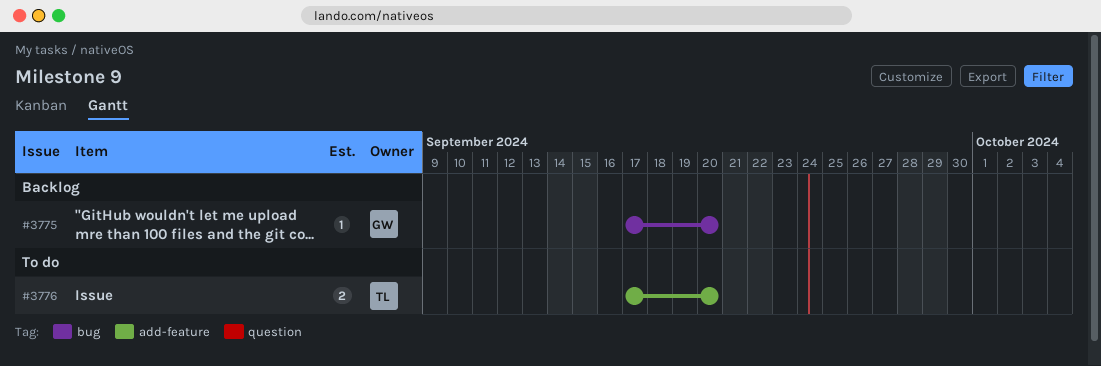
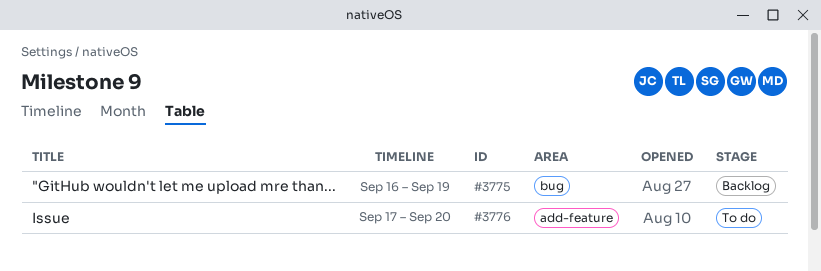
#3775, start: Sep 17 -> Sep 16
#3775, due: Sep 20 -> Sep 19

